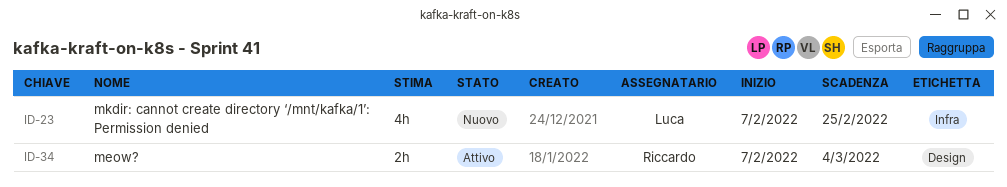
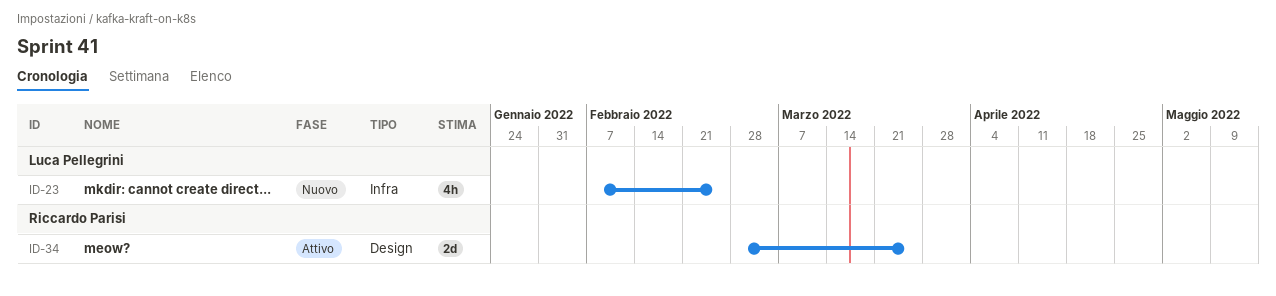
ID-34, estimate: 2h -> 2d
ID-34, start: Feb 7 -> Feb 28
ID-34, due: Mar 4 -> Mar 25

